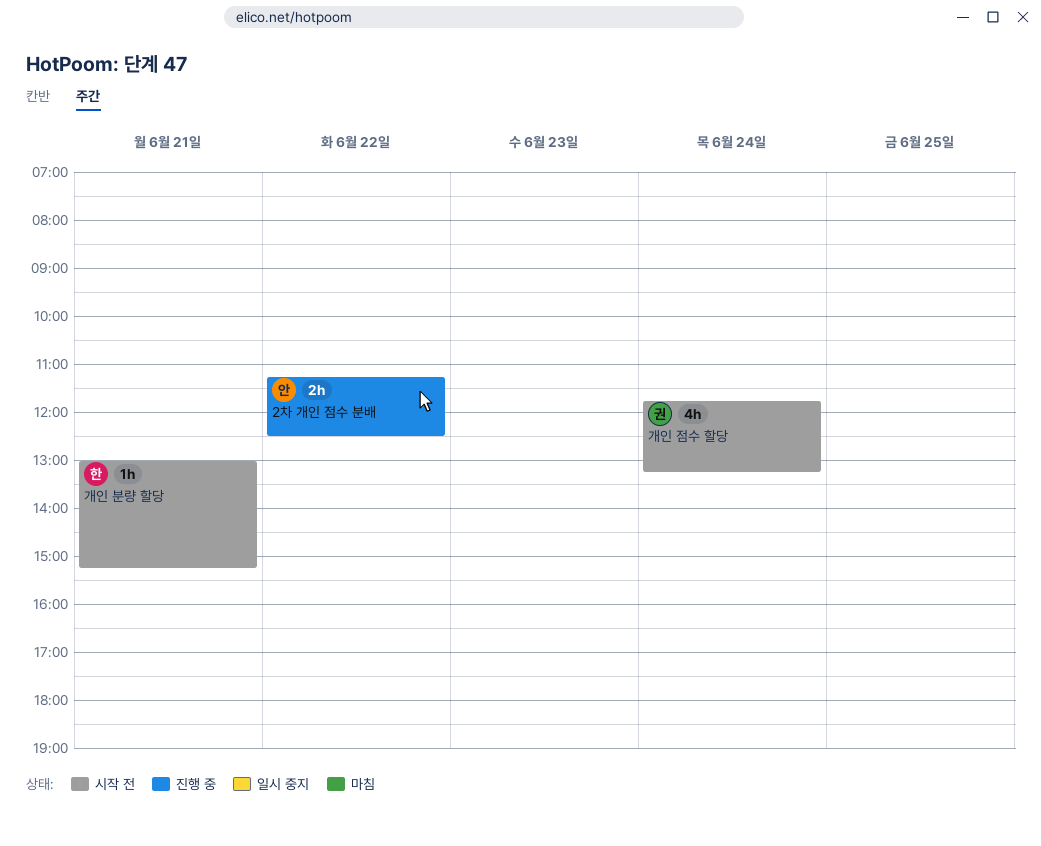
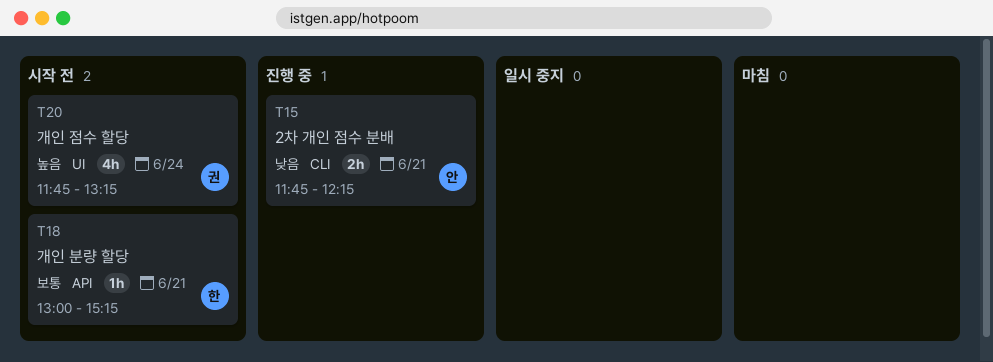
2차 개인 점수 분배, day: Jun 22 -> Jun 21
2차 개인 점수 분배, begins: 11:15 -> 11:45
2차 개인 점수 분배, ends: 12:30 -> 12:15

